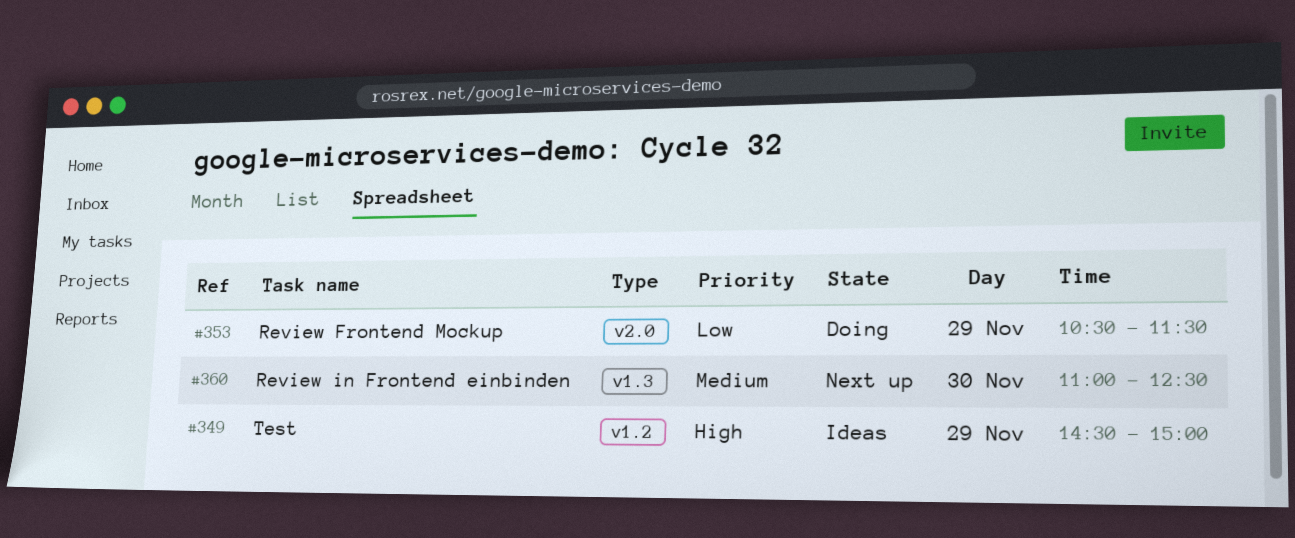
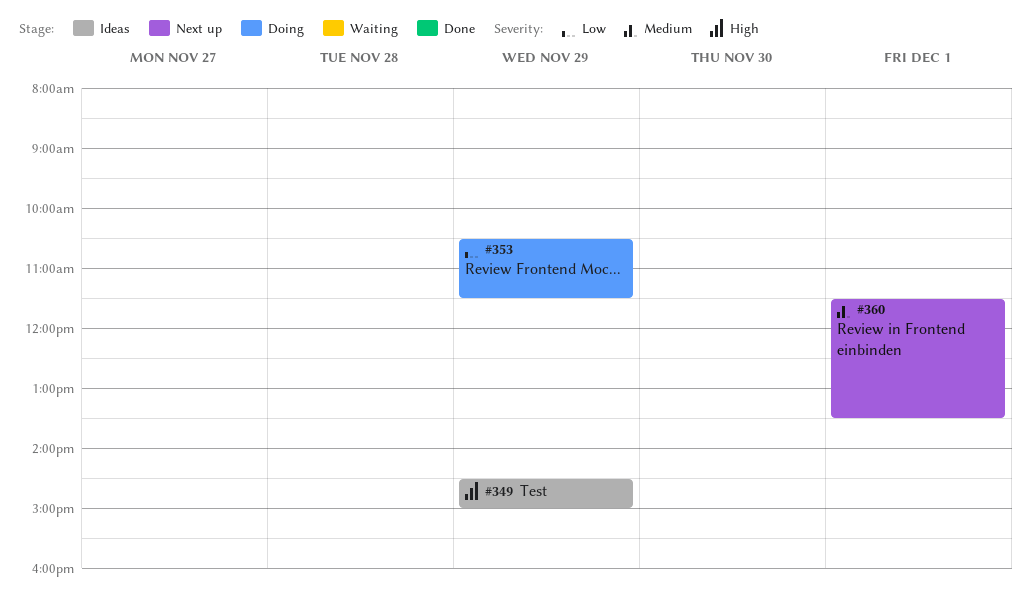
#360, day: Nov 30 -> Dec 1
#360, begins: 11:00 -> 11:30
#360, ends: 12:30 -> 13:30

